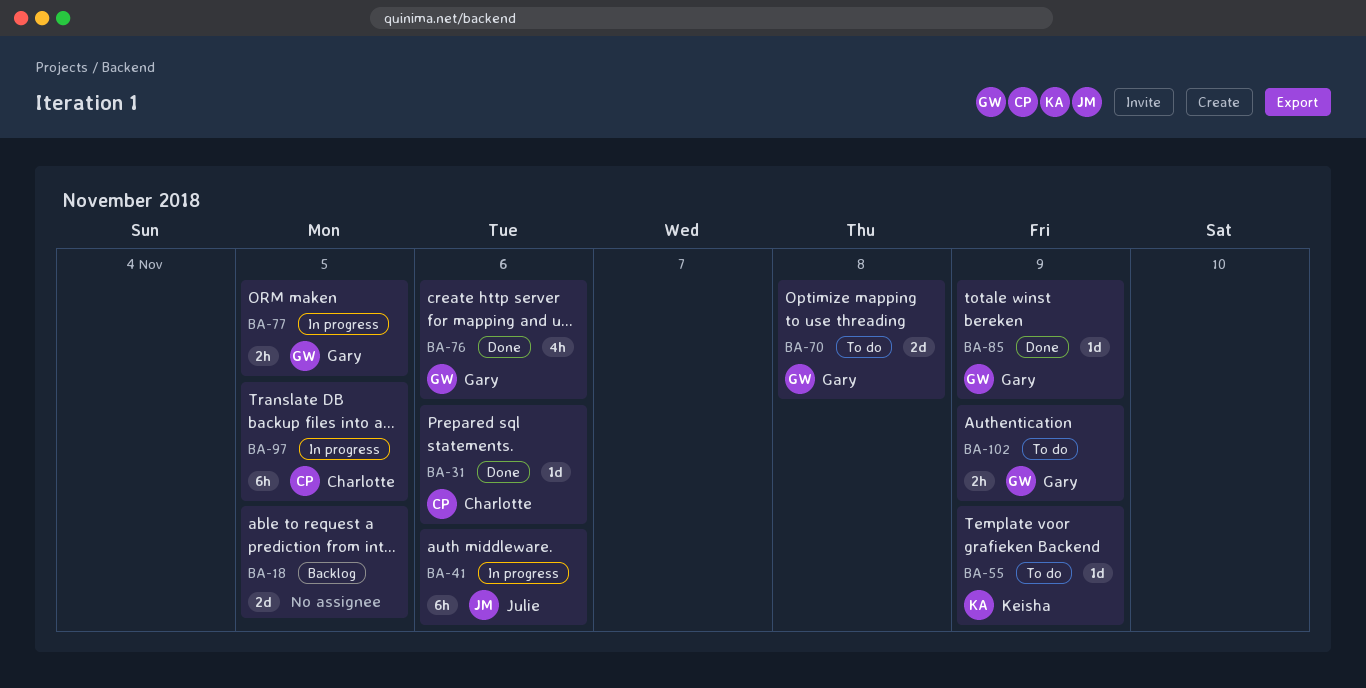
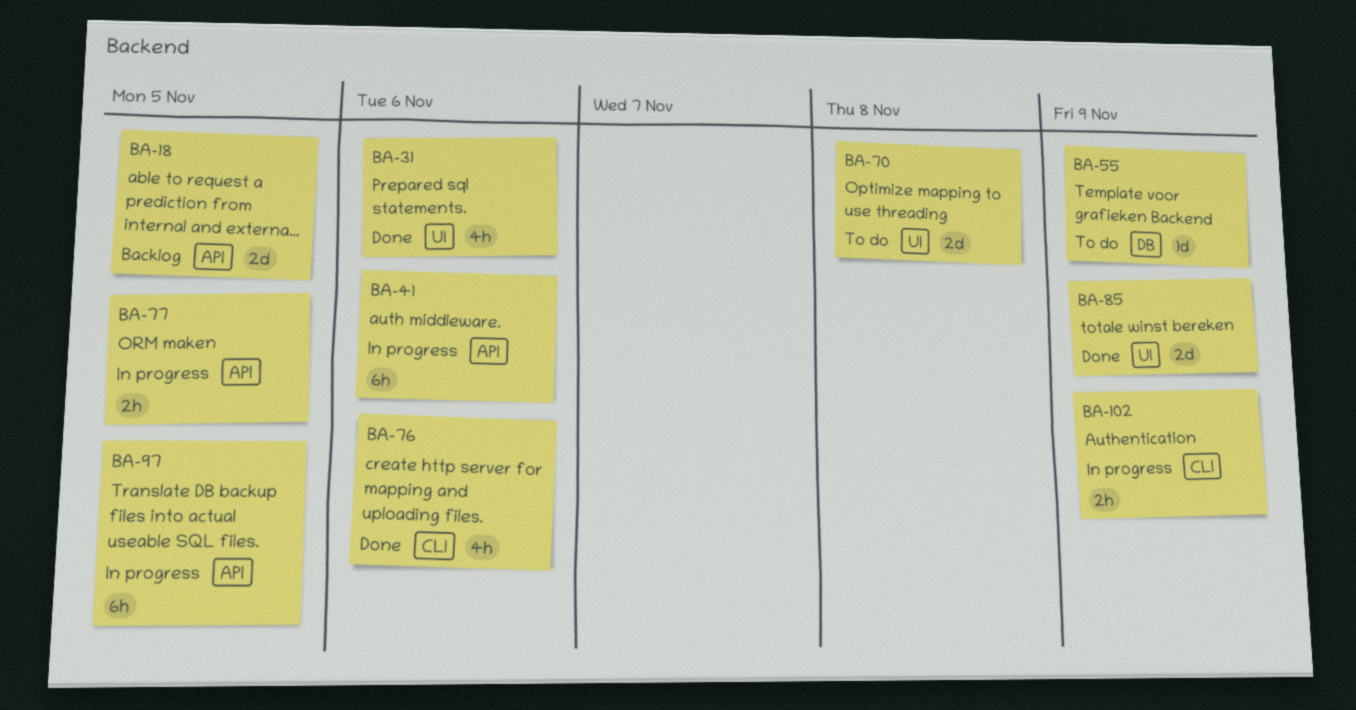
BA-31, estimate: 1d -> 4h
BA-85, estimate: 1d -> 2d
BA-102, status: To do -> In progress

